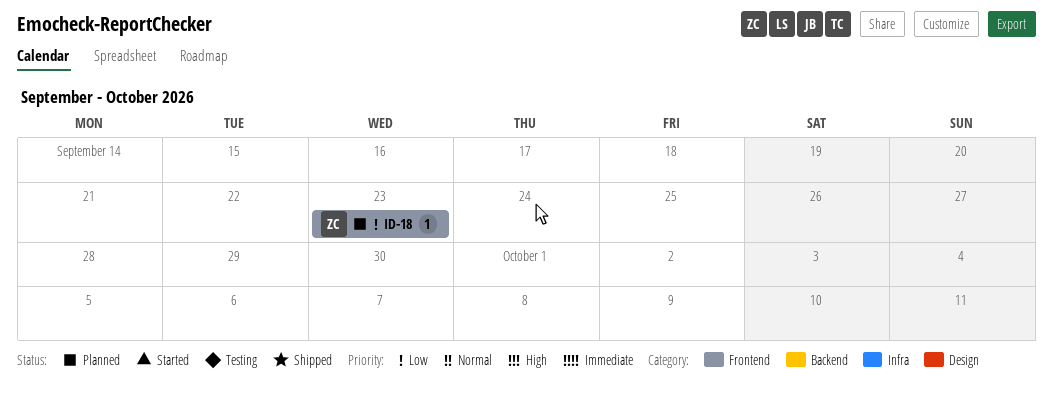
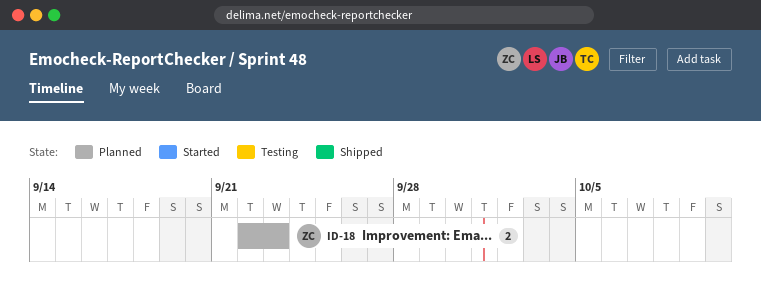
ID-18, estimate: 1 -> 2
ID-18, start: Sep 23 -> Sep 22

